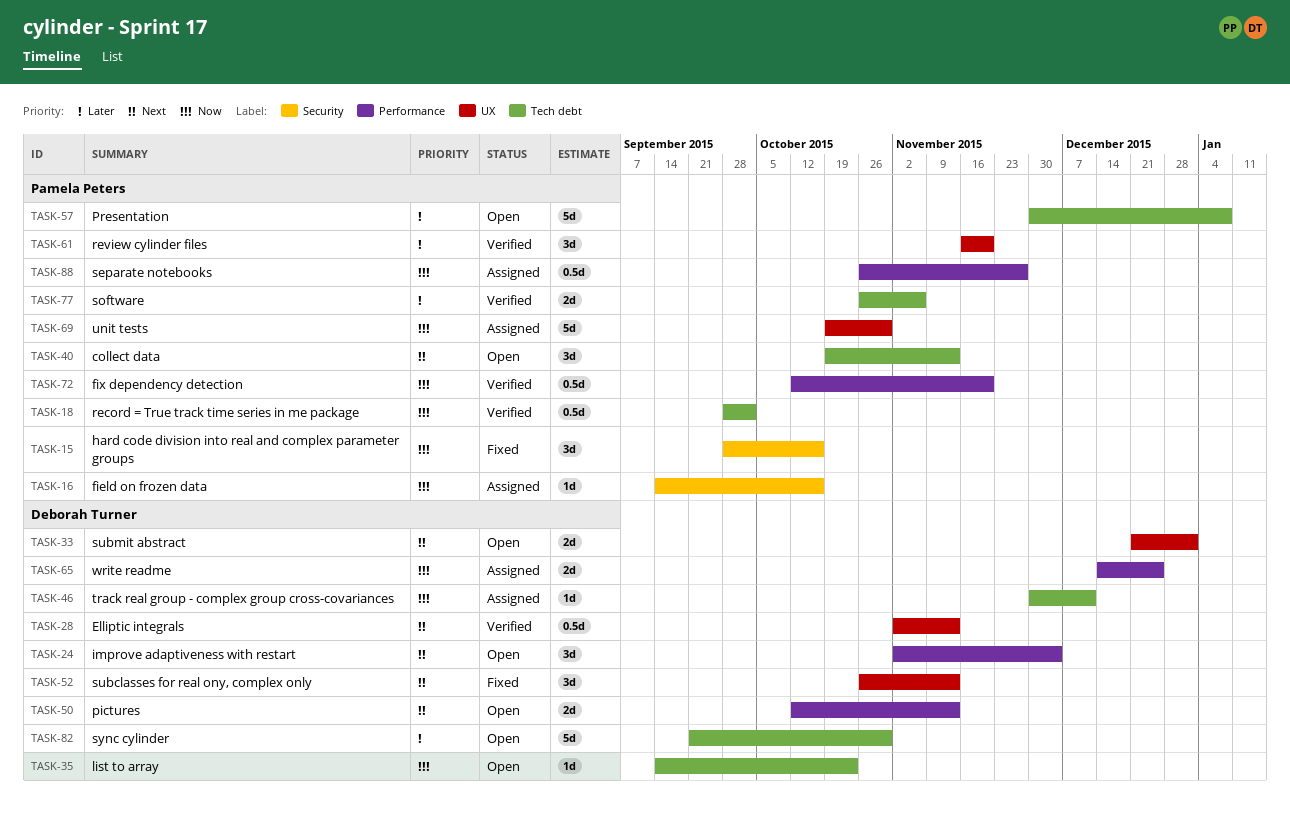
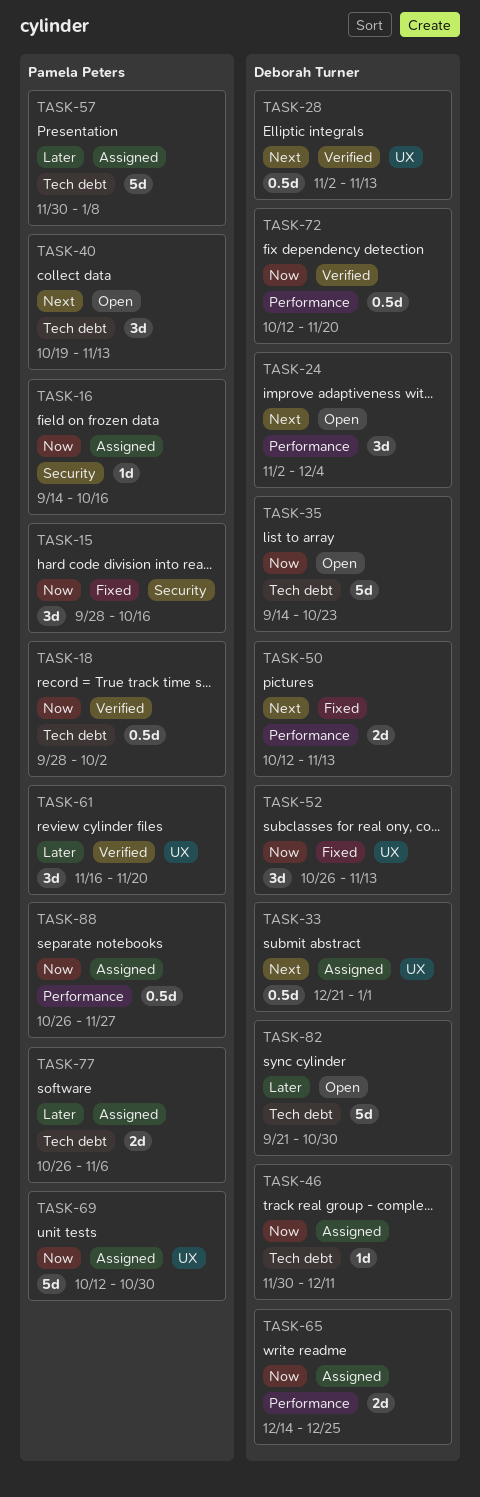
TASK-33, status: Open -> Assigned
TASK-33, estimate: 2d -> 0.5d
TASK-35, estimate: 1d -> 5d
TASK-50, status: Open -> Fixed
TASK-52, priority: Next -> Now
TASK-57, status: Open -> Assigned
TASK-69, start: Oct 19 -> Oct 12
TASK-72, owner: Pamela Peters -> Deborah Turner
TASK-77, status: Verified -> Assigned

